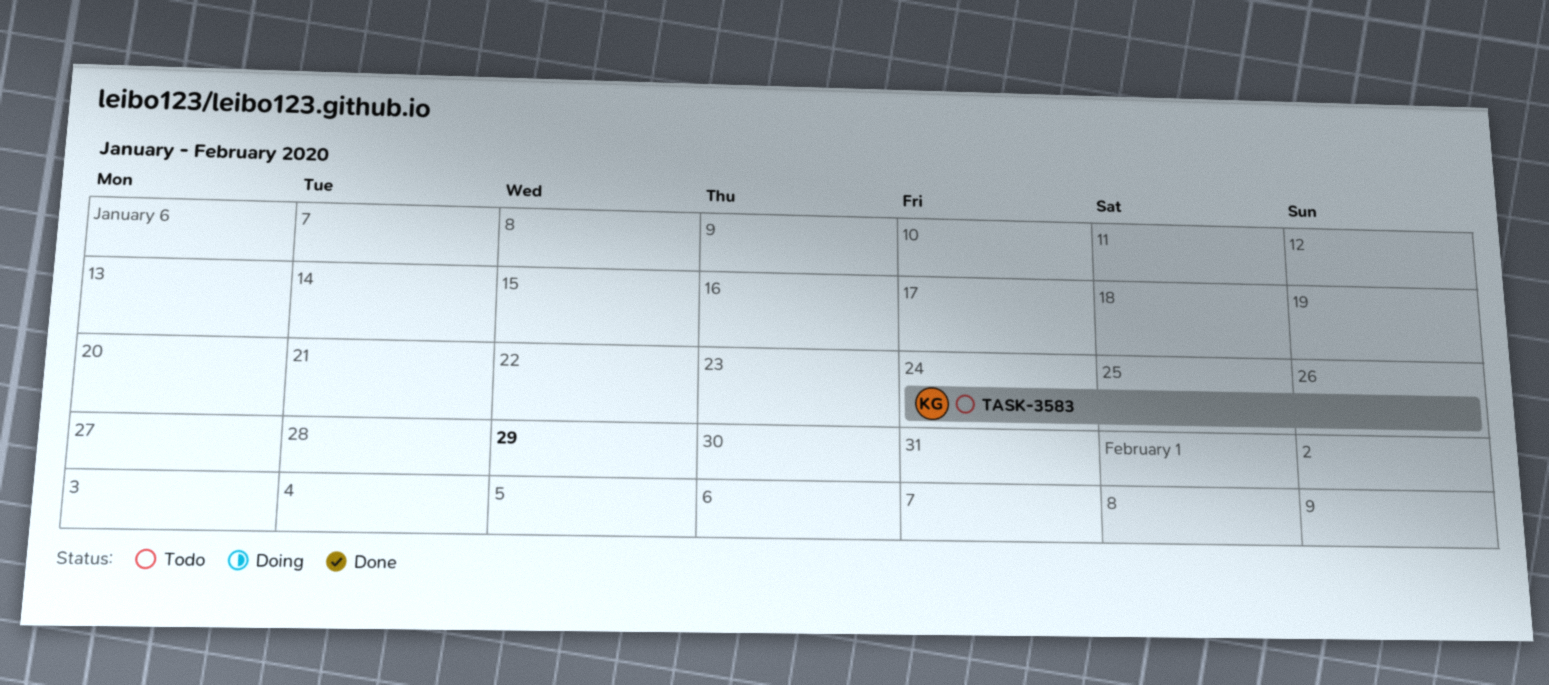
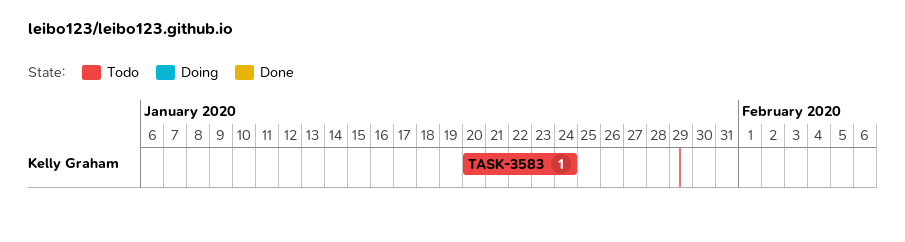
TASK-3583, start: Jan 24 -> Jan 20
TASK-3583, due: Jan 26 -> Jan 24

